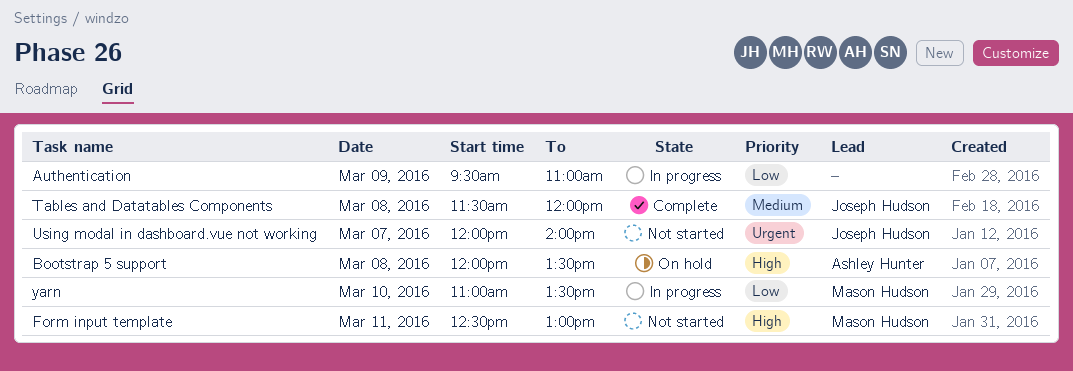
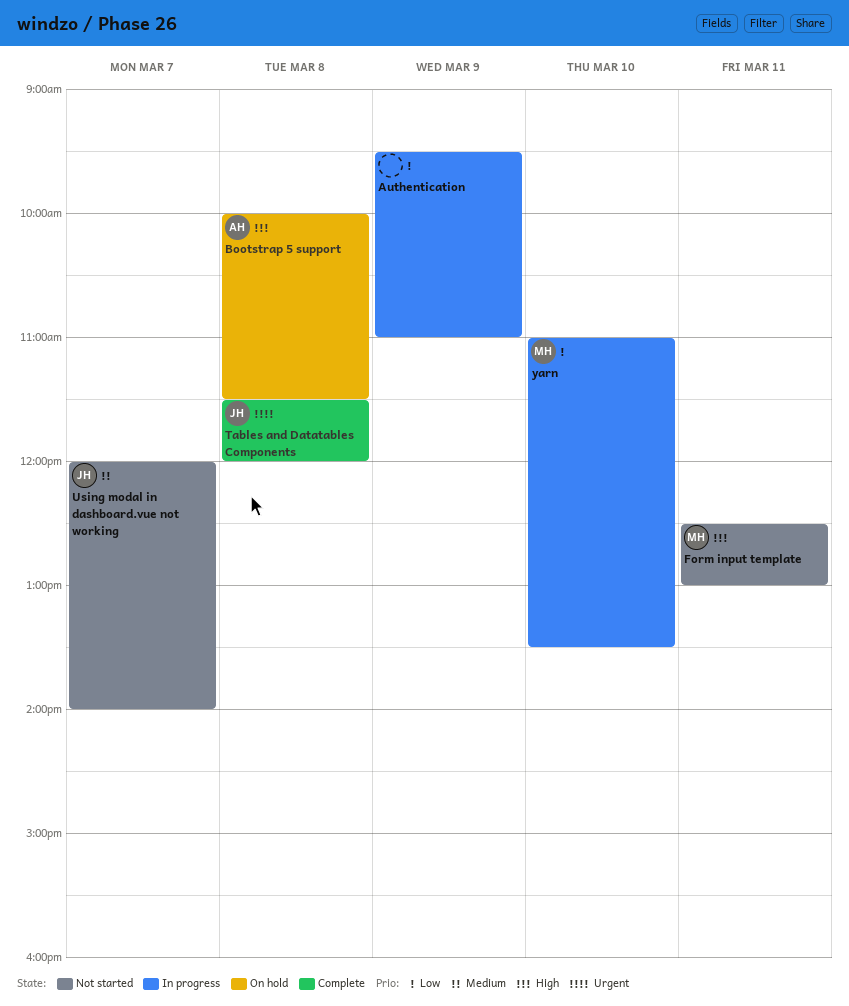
Bootstrap 5 support, begins: 12:00 -> 10:00
Bootstrap 5 support, ends: 13:30 -> 11:30
Tables and Datatables Components, priority: Medium -> Urgent
Using modal in dashboard.vue not working, priority: Urgent -> Medium

